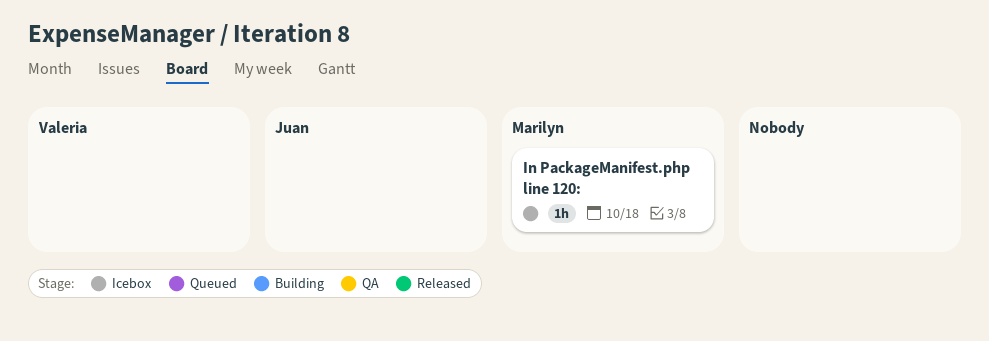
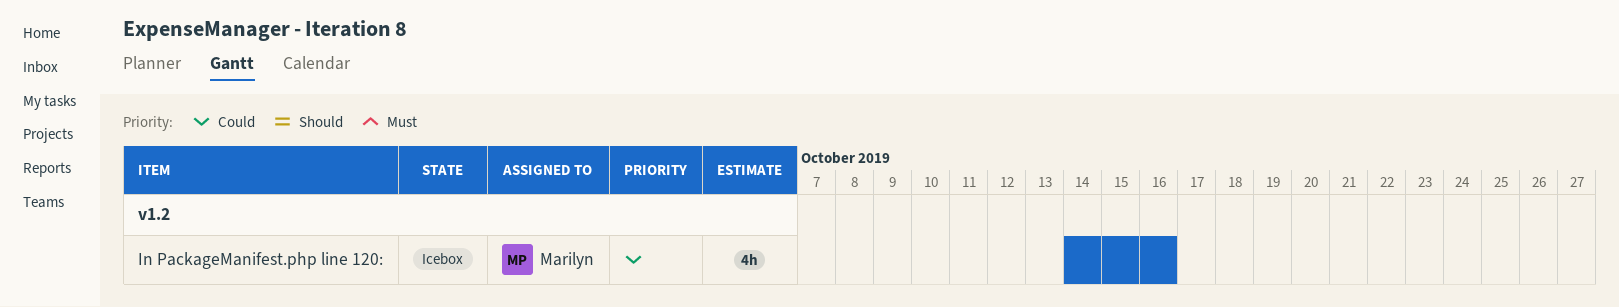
In PackageManifest.php line 120:, estimate: 1h -> 4h
In PackageManifest.php line 120:, due: Oct 18 -> Oct 16

